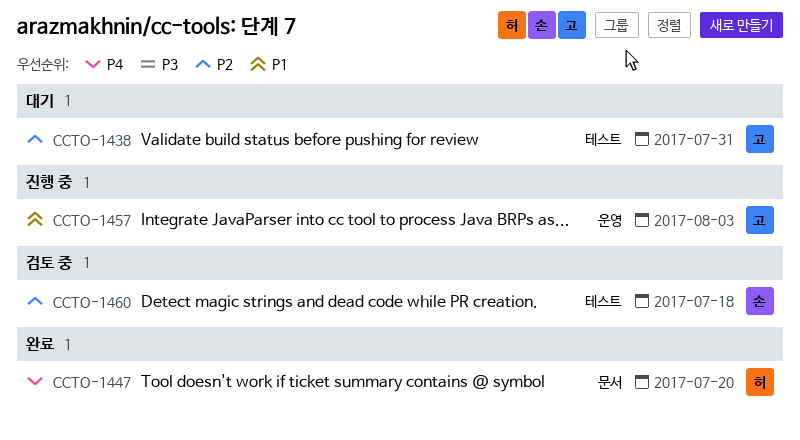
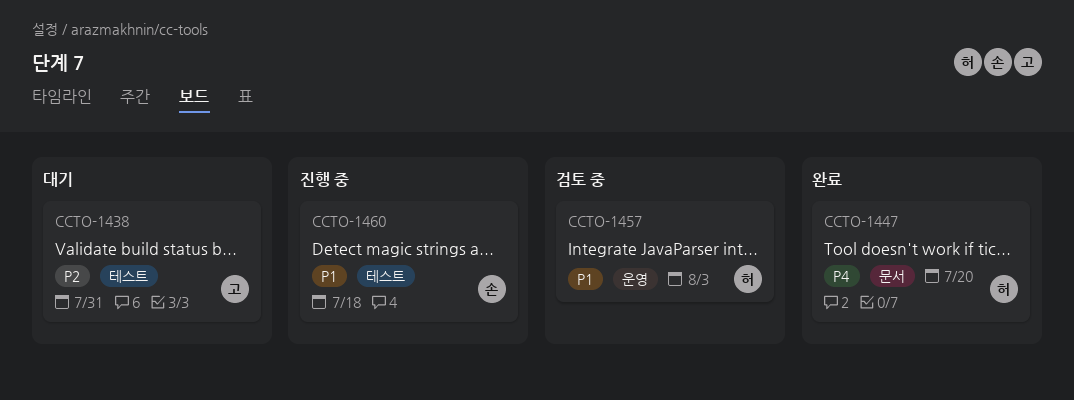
CCTO-1457, status: 진행 중 -> 검토 중
CCTO-1457, owner: 고 -> 허
CCTO-1460, status: 검토 중 -> 진행 중
CCTO-1460, priority: P2 -> P1

